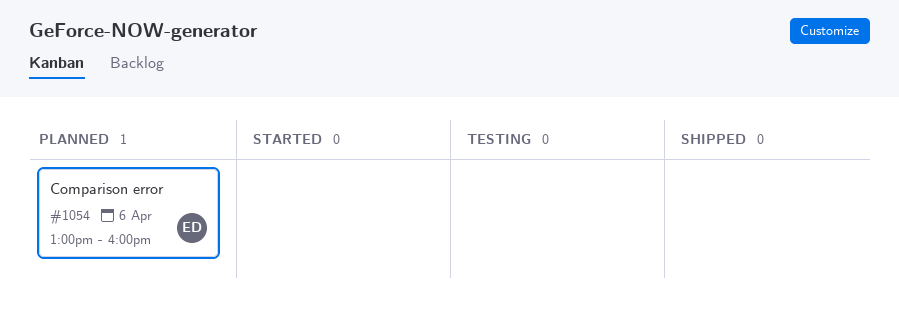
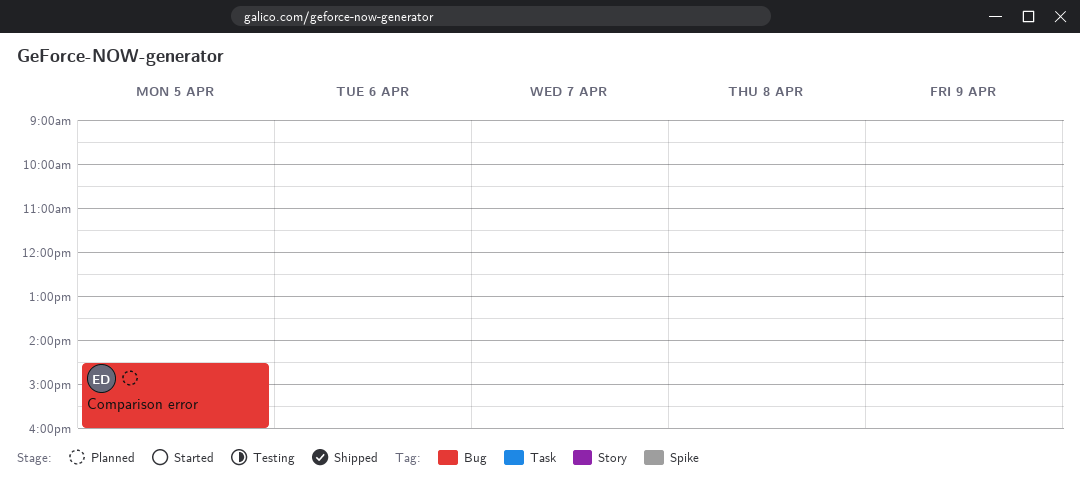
Comparison error, day: Apr 6 -> Apr 5
Comparison error, begins: 13:00 -> 14:30

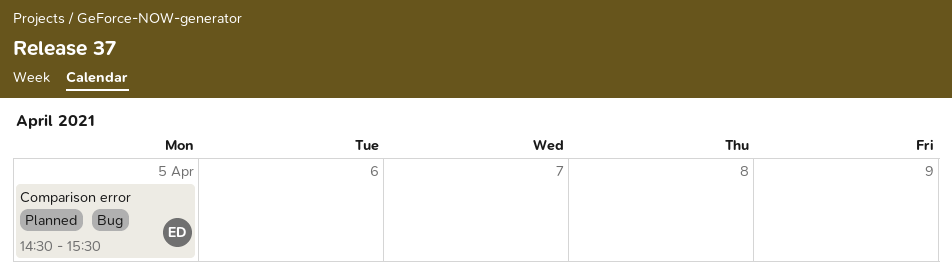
Comparison error, ends: 16:00 -> 15:30

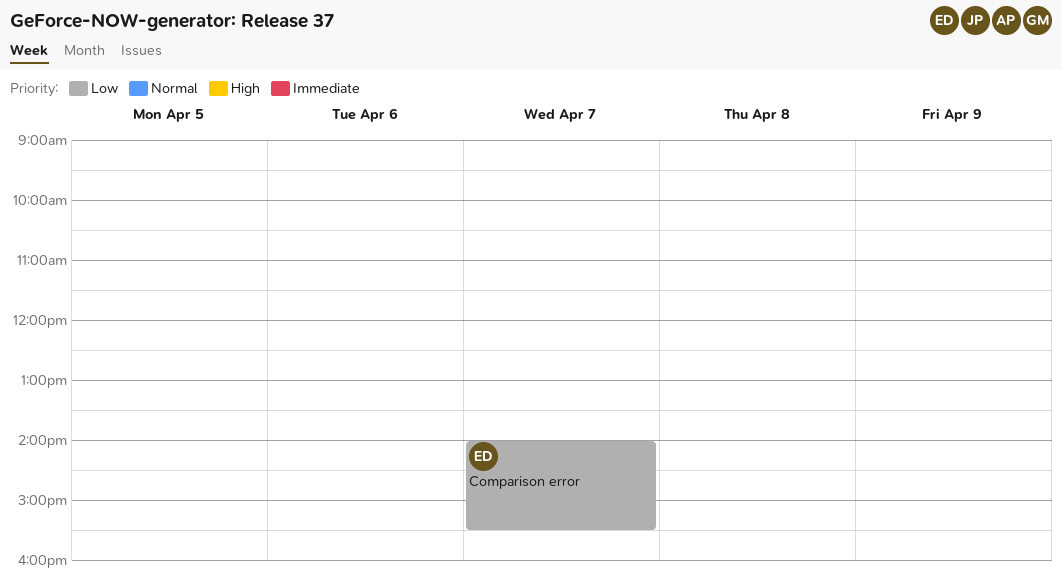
Comparison error, day: Apr 5 -> Apr 7
Comparison error, begins: 14:30 -> 14:00

